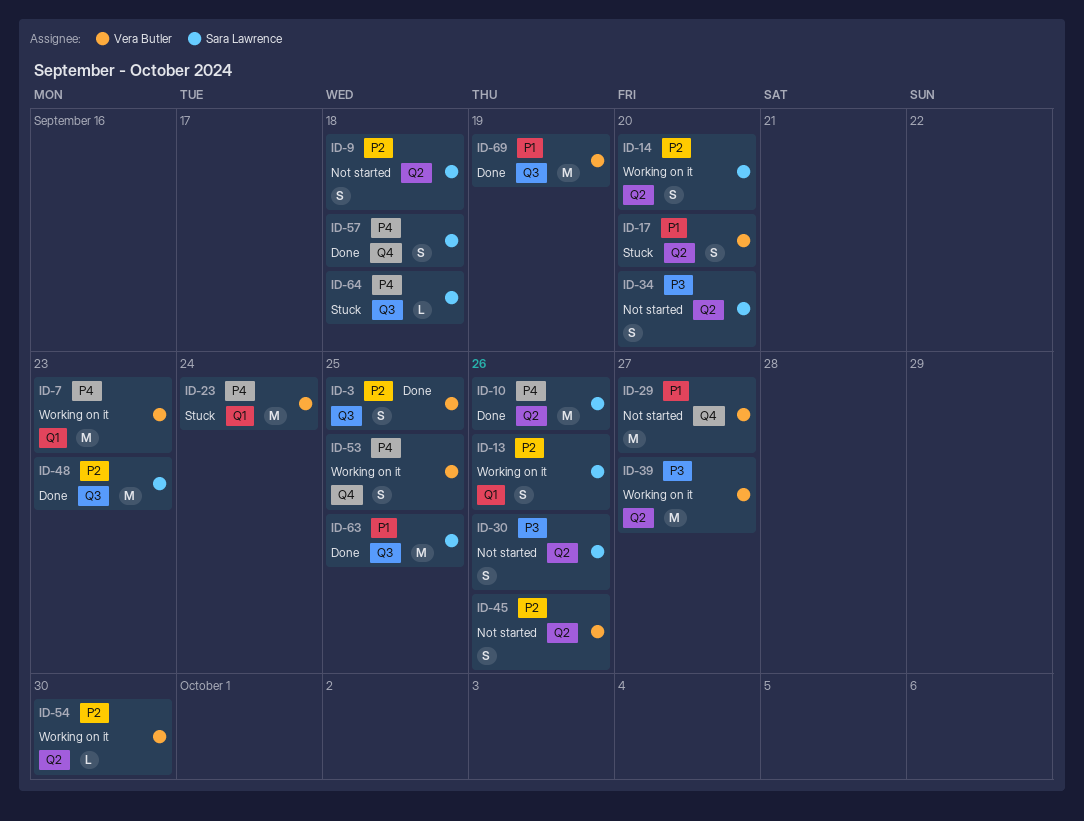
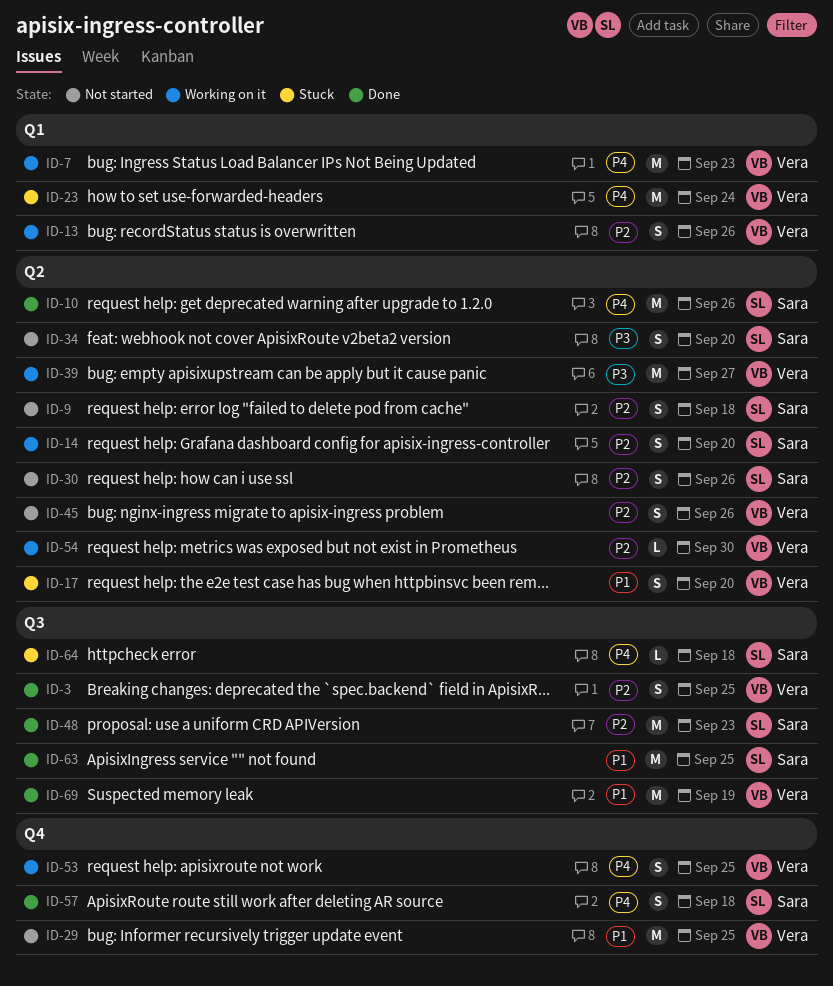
ID-13, owner: Sara Lawrence -> Vera Butler
ID-29, due: Sep 27 -> Sep 25
ID-30, priority: P3 -> P2

